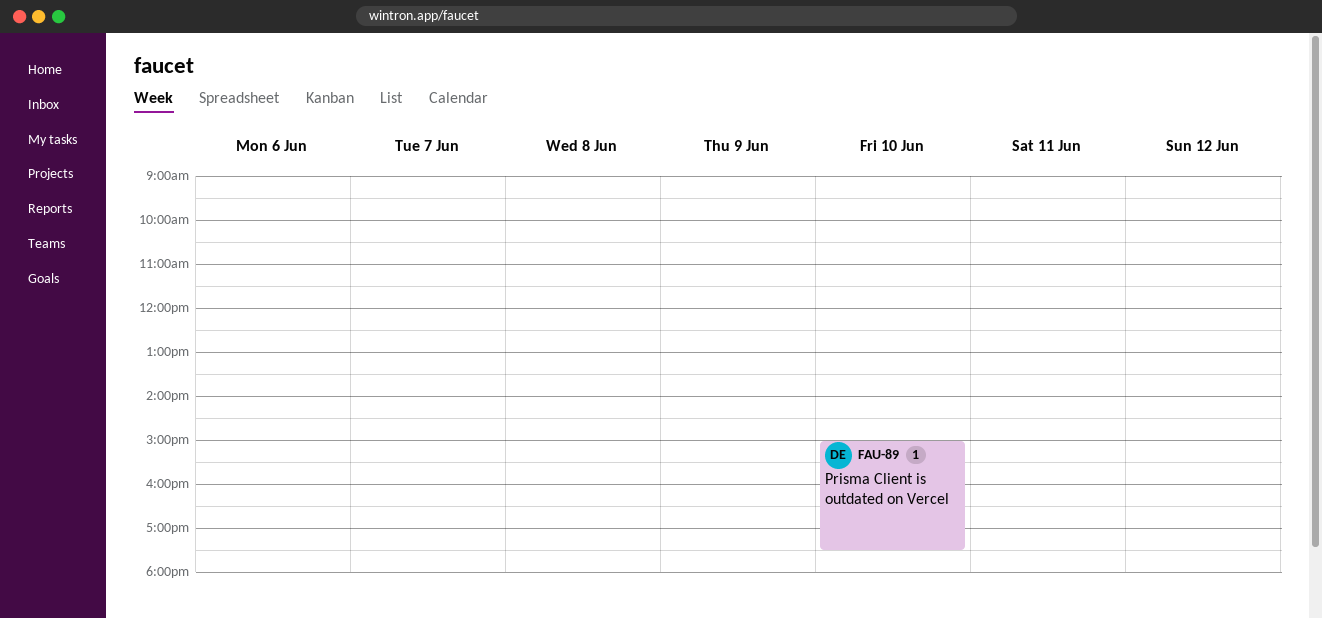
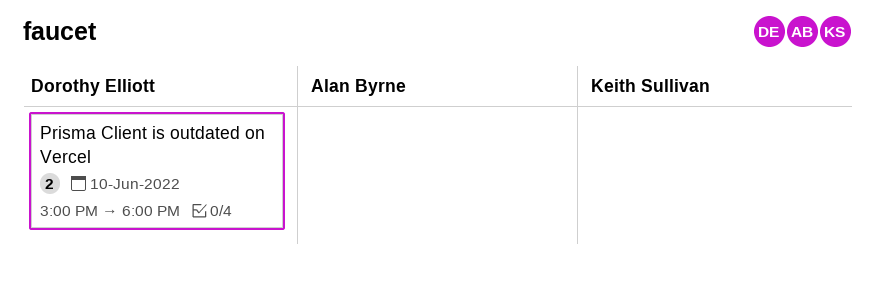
Prisma Client is outdated on Vercel, estimate: 1 -> 2
Prisma Client is outdated on Vercel, ends: 17:30 -> 18:00

